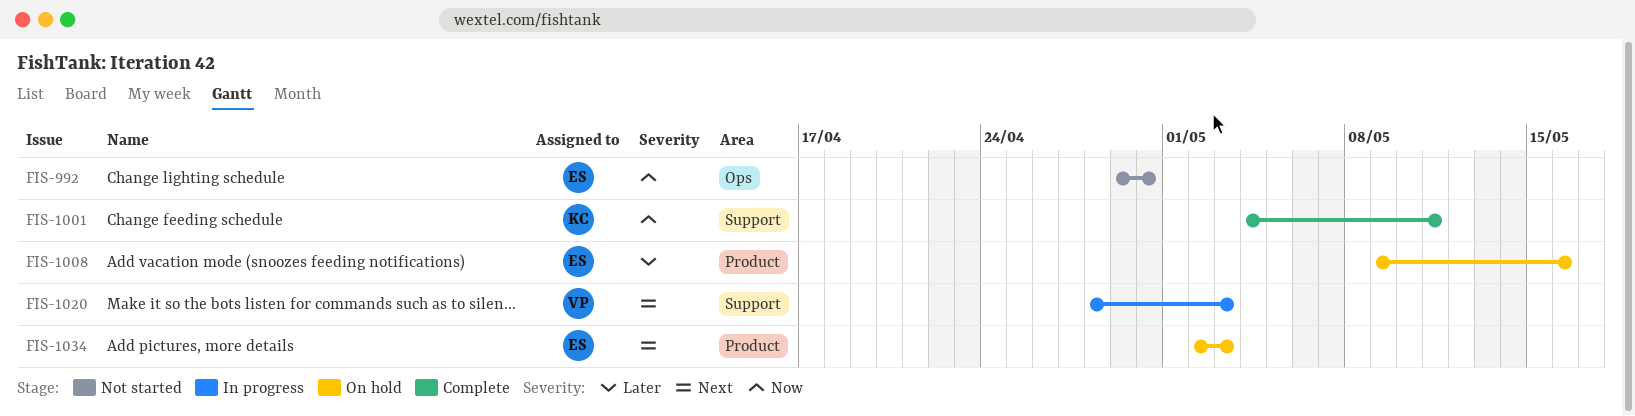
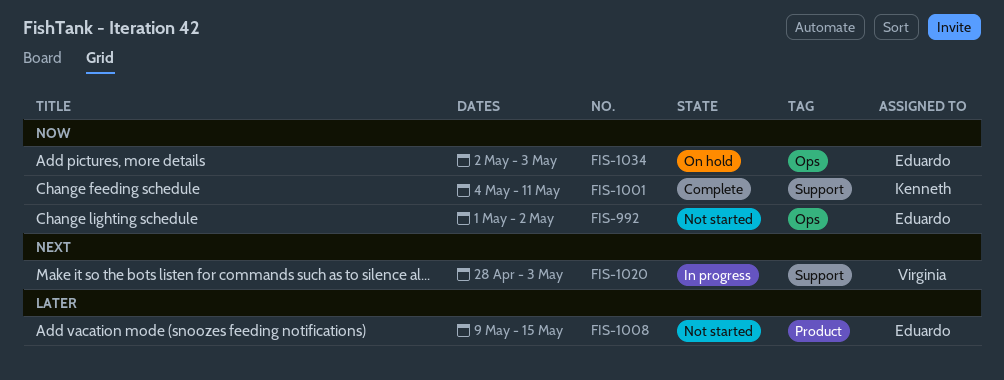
FIS-992, start: Apr 29 -> May 1
FIS-992, due: Apr 30 -> May 2
FIS-1008, status: On hold -> Not started
FIS-1008, due: May 16 -> May 15
FIS-1034, priority: Next -> Now
FIS-1034, label: Product -> Ops

